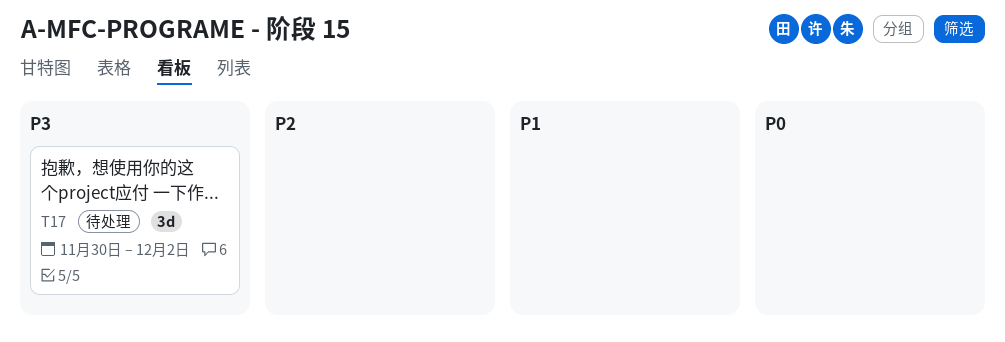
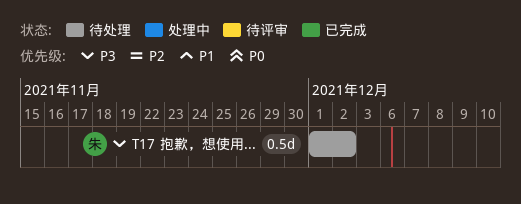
T17, estimate: 3d -> 0.5d
T17, start: Nov 30 -> Dec 1

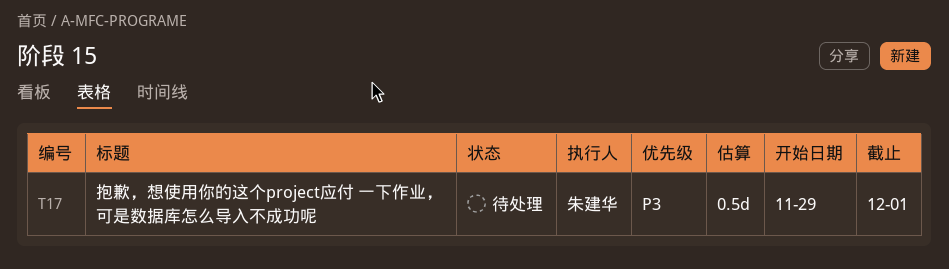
T17, start: Dec 1 -> Nov 29
T17, due: Dec 2 -> Dec 1

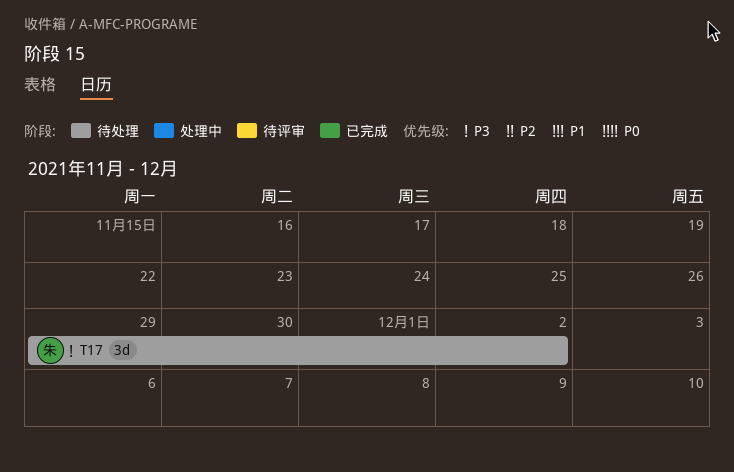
T17, estimate: 0.5d -> 3d
T17, due: Dec 1 -> Dec 2

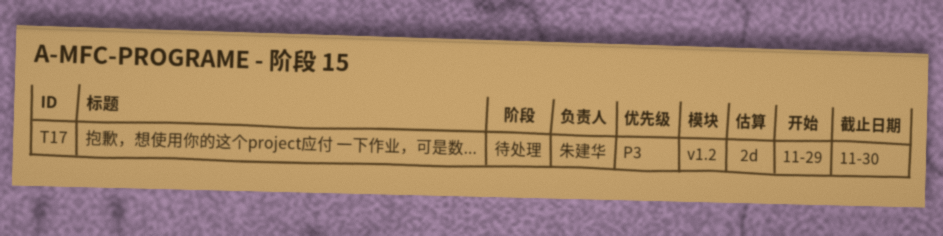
T17, estimate: 3d -> 2d
T17, due: Dec 2 -> Nov 30

